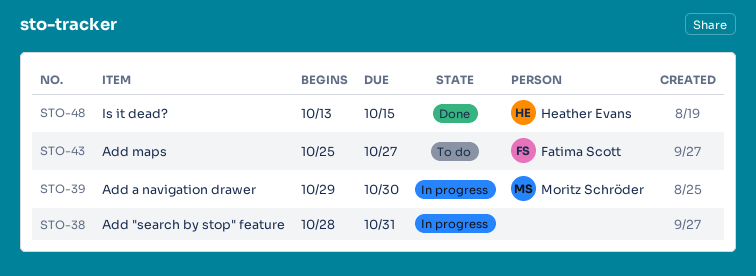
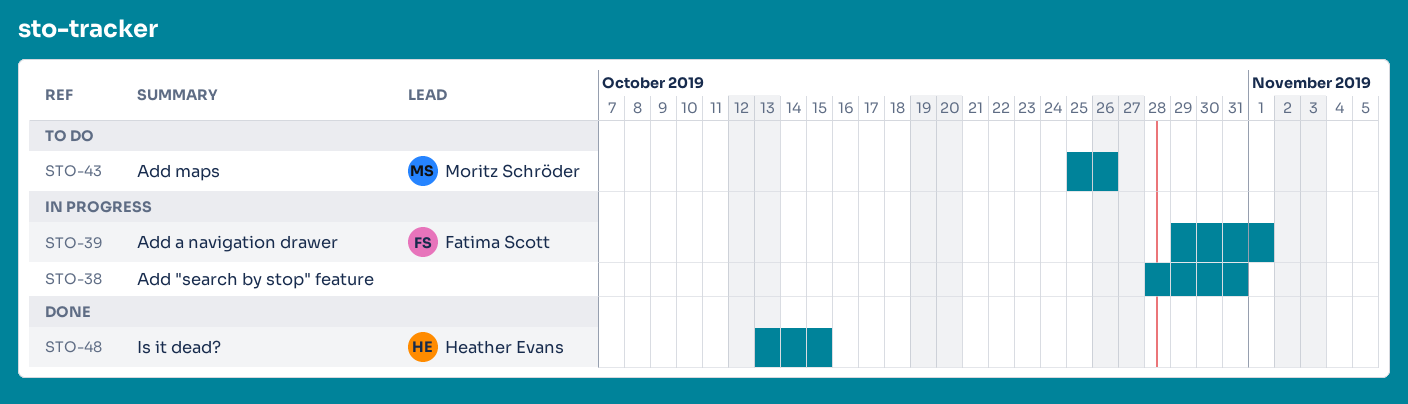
STO-39, owner: Moritz Schröder -> Fatima Scott
STO-39, due: Oct 30 -> Nov 1
STO-43, owner: Fatima Scott -> Moritz Schröder
STO-43, due: Oct 27 -> Oct 26

